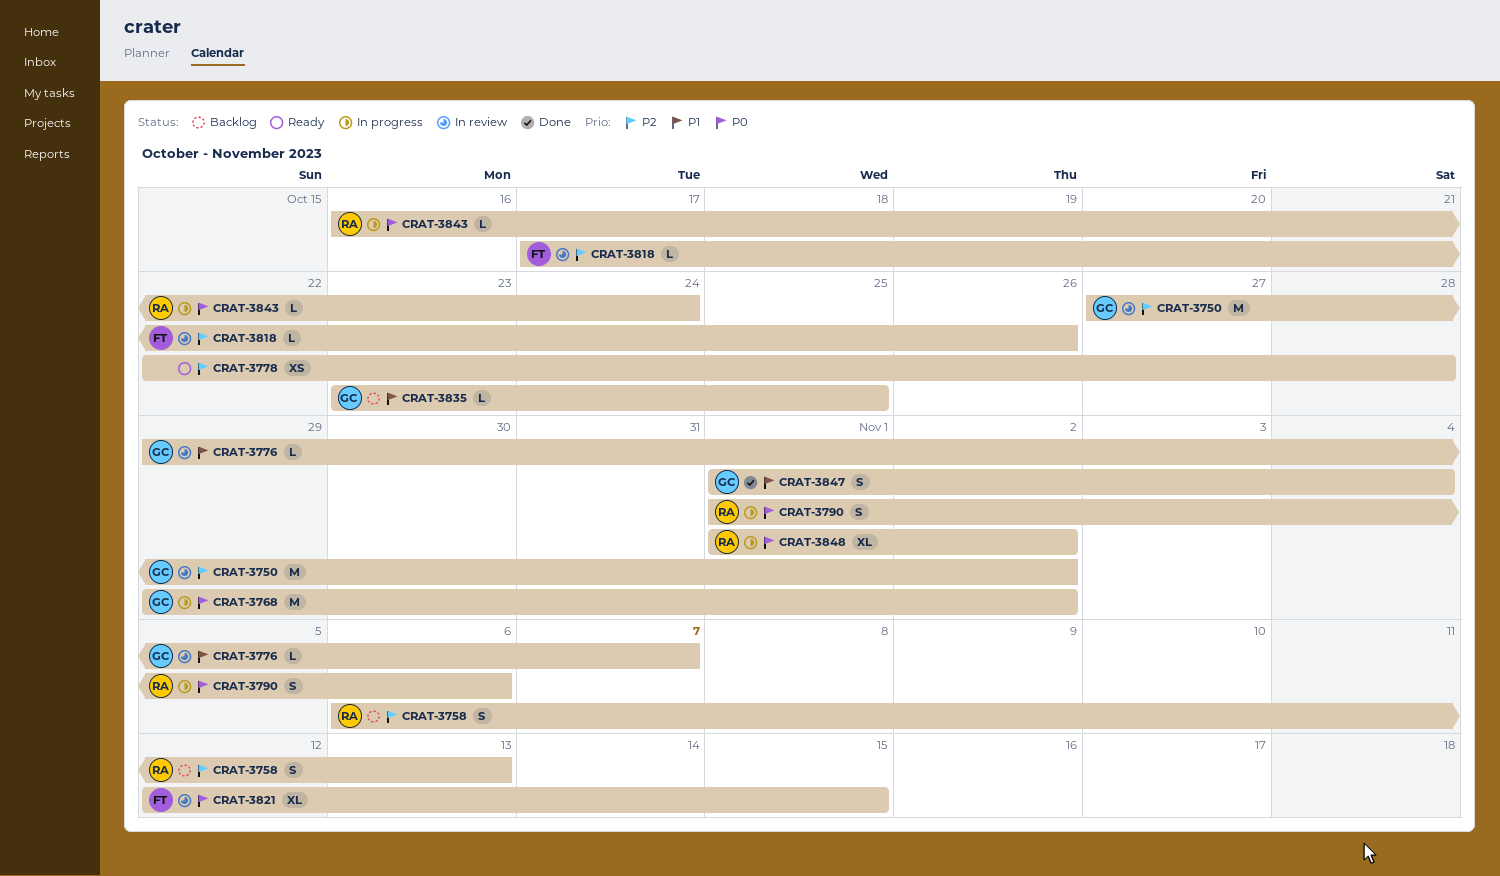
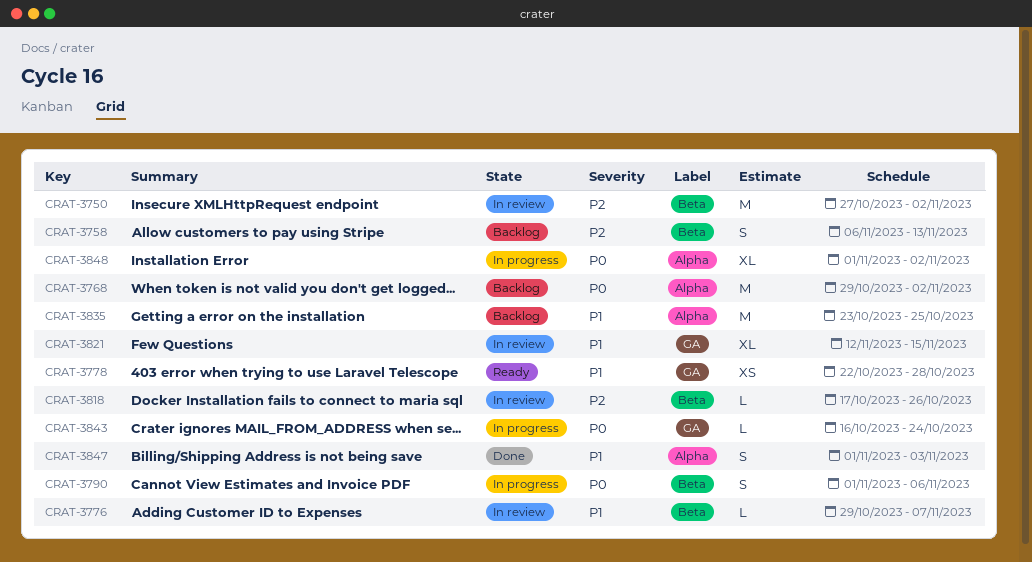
CRAT-3768, status: In progress -> Backlog
CRAT-3778, priority: P2 -> P1
CRAT-3821, priority: P0 -> P1
CRAT-3835, estimate: L -> M
CRAT-3847, due: Nov 4 -> Nov 3

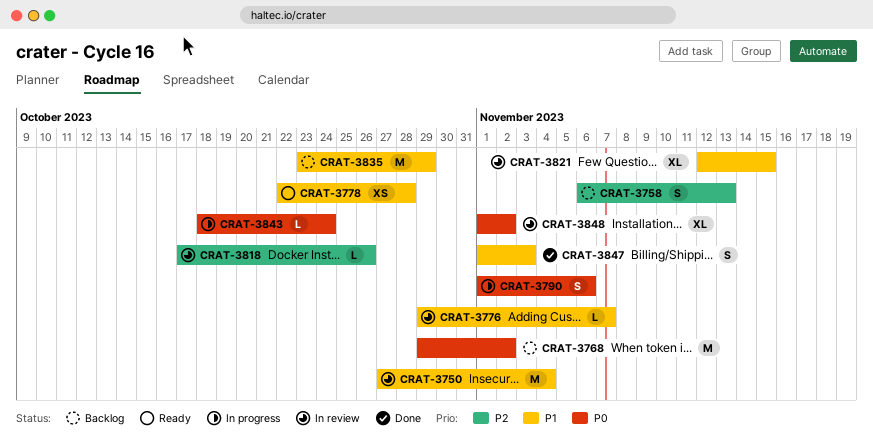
CRAT-3750, priority: P2 -> P1
CRAT-3750, due: Nov 2 -> Nov 4
CRAT-3835, due: Oct 25 -> Oct 29
CRAT-3843, start: Oct 16 -> Oct 18
CRAT-3848, status: In progress -> In review

